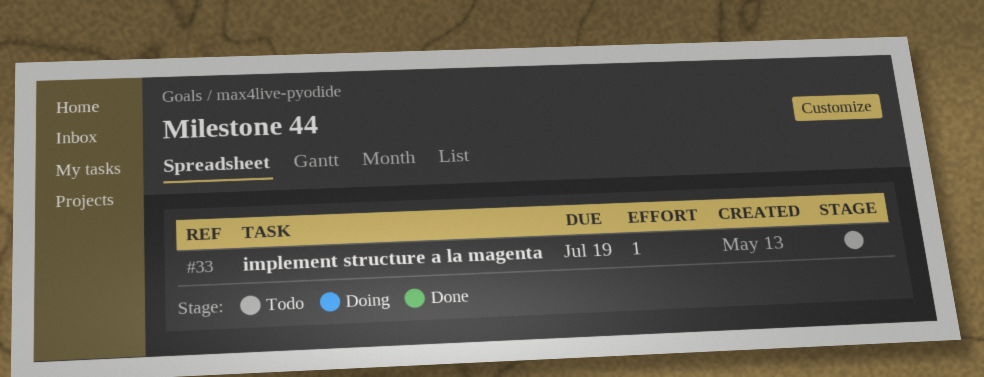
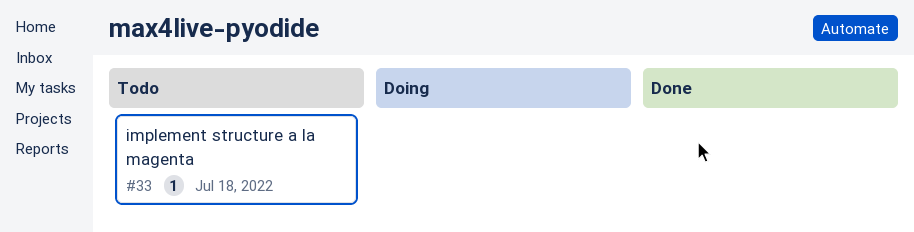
#33, due: Jul 19 -> Jul 18

